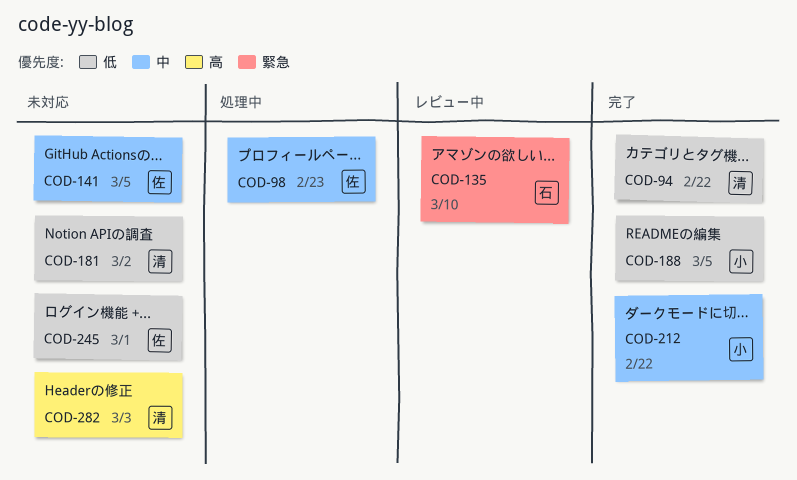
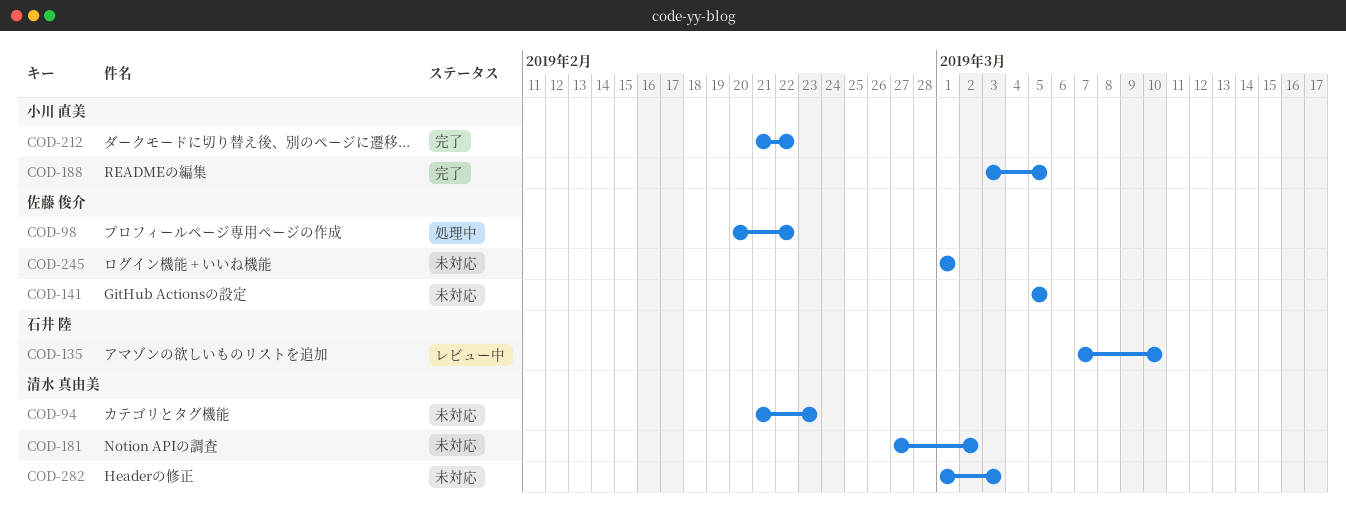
COD-94, status: 完了 -> 未対応
COD-94, due: Feb 22 -> Feb 23
COD-98, due: Feb 23 -> Feb 22

